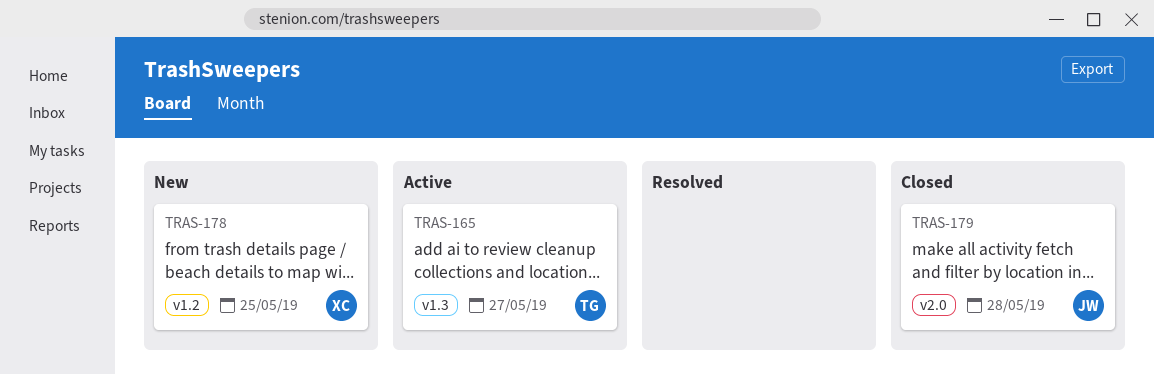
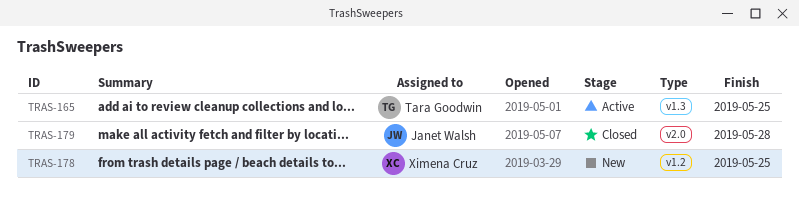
TRAS-165, due: May 27 -> May 25

